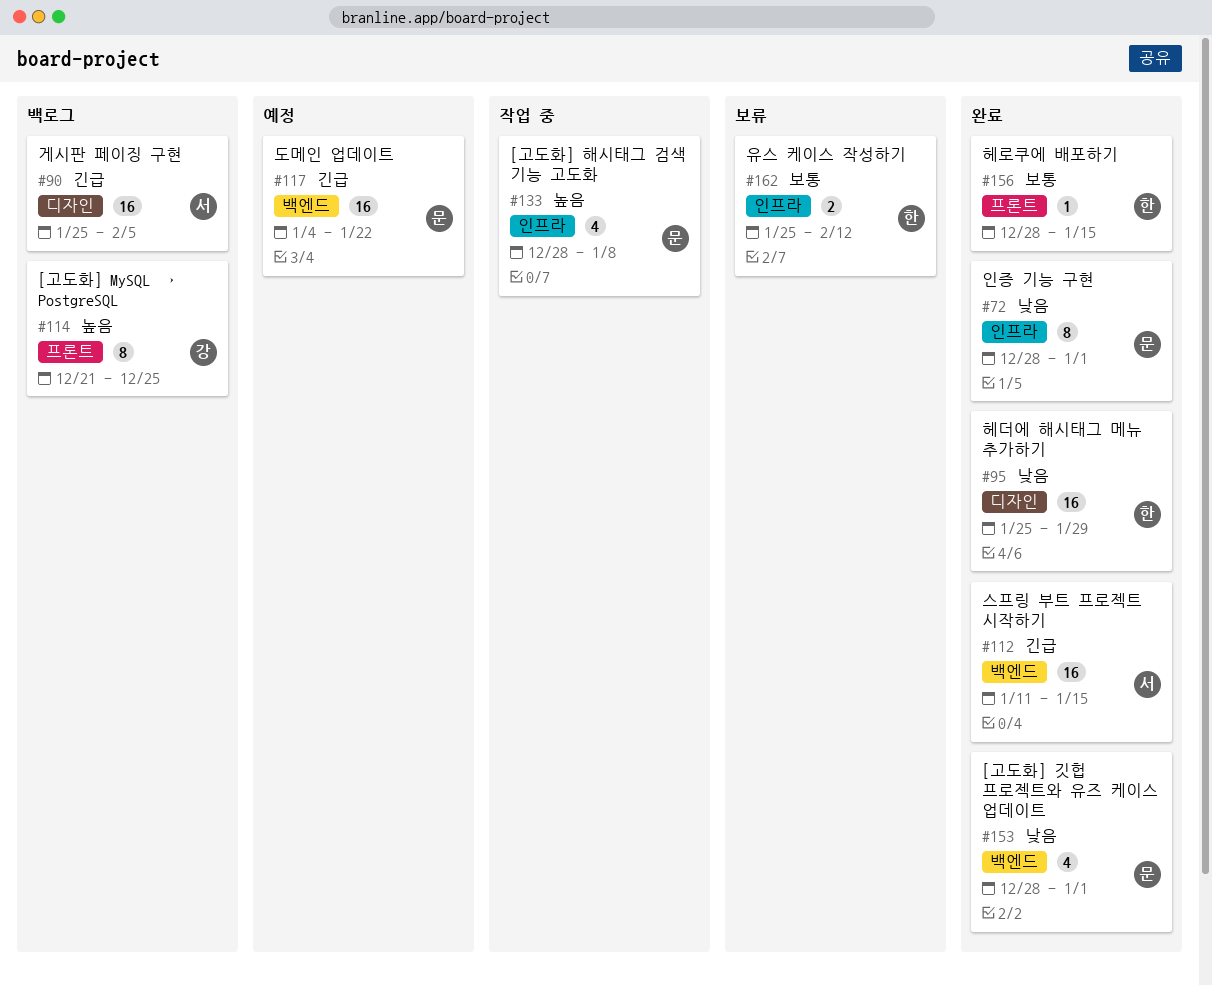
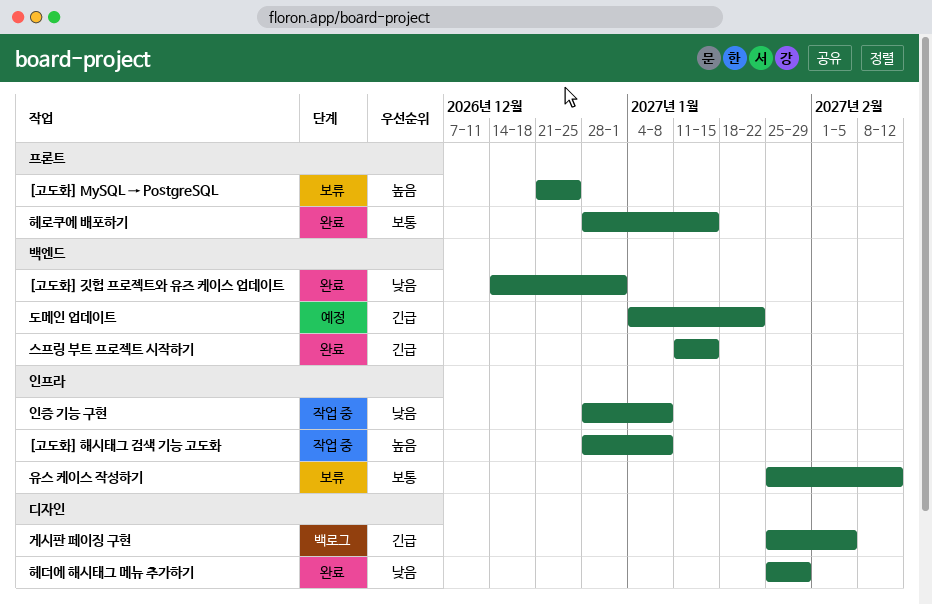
[고도화] MySQL → PostgreSQL, status: 백로그 -> 보류
[고도화] 깃헙 프로젝트와 유즈 케이스 업데이트, start: Dec 28 -> Dec 14
인증 기능 구현, status: 완료 -> 작업 중
인증 기능 구현, due: Jan 1 -> Jan 8

